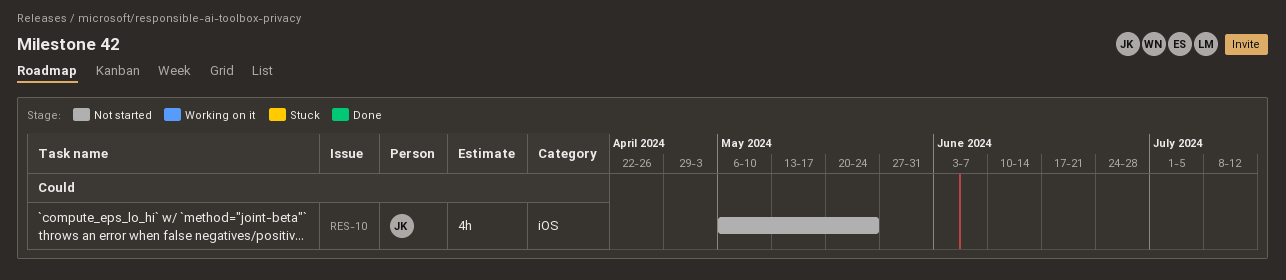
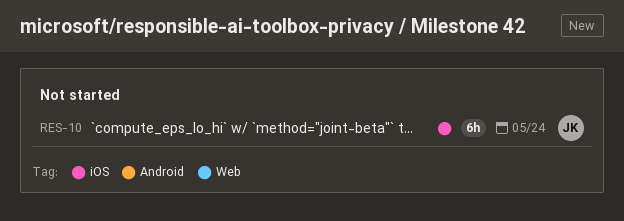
RES-10, estimate: 4h -> 6h

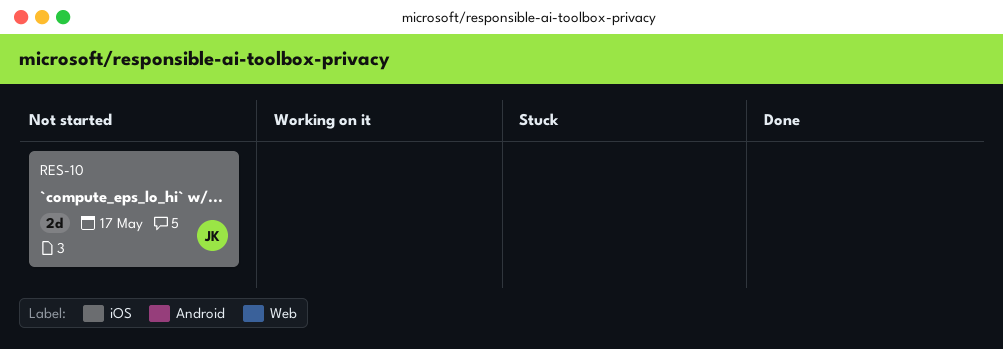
RES-10, estimate: 6h -> 2d
RES-10, due: May 24 -> May 17

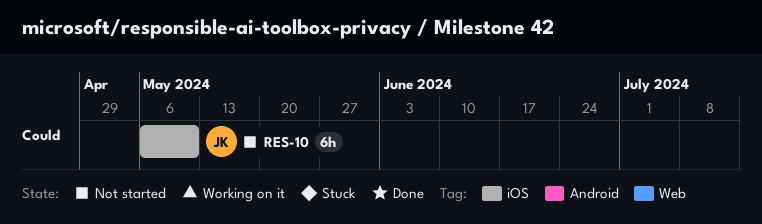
RES-10, estimate: 2d -> 6h
RES-10, due: May 17 -> May 10

